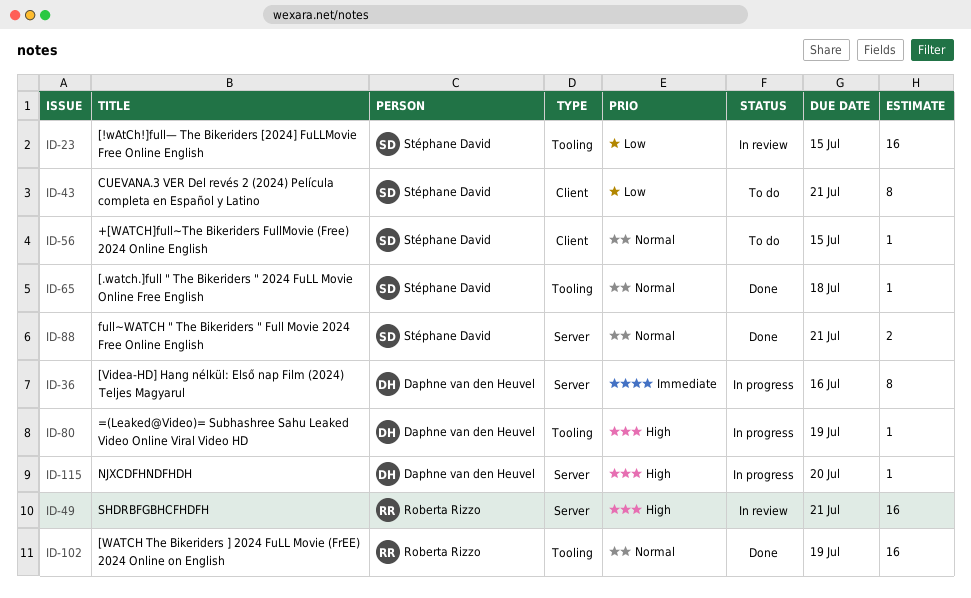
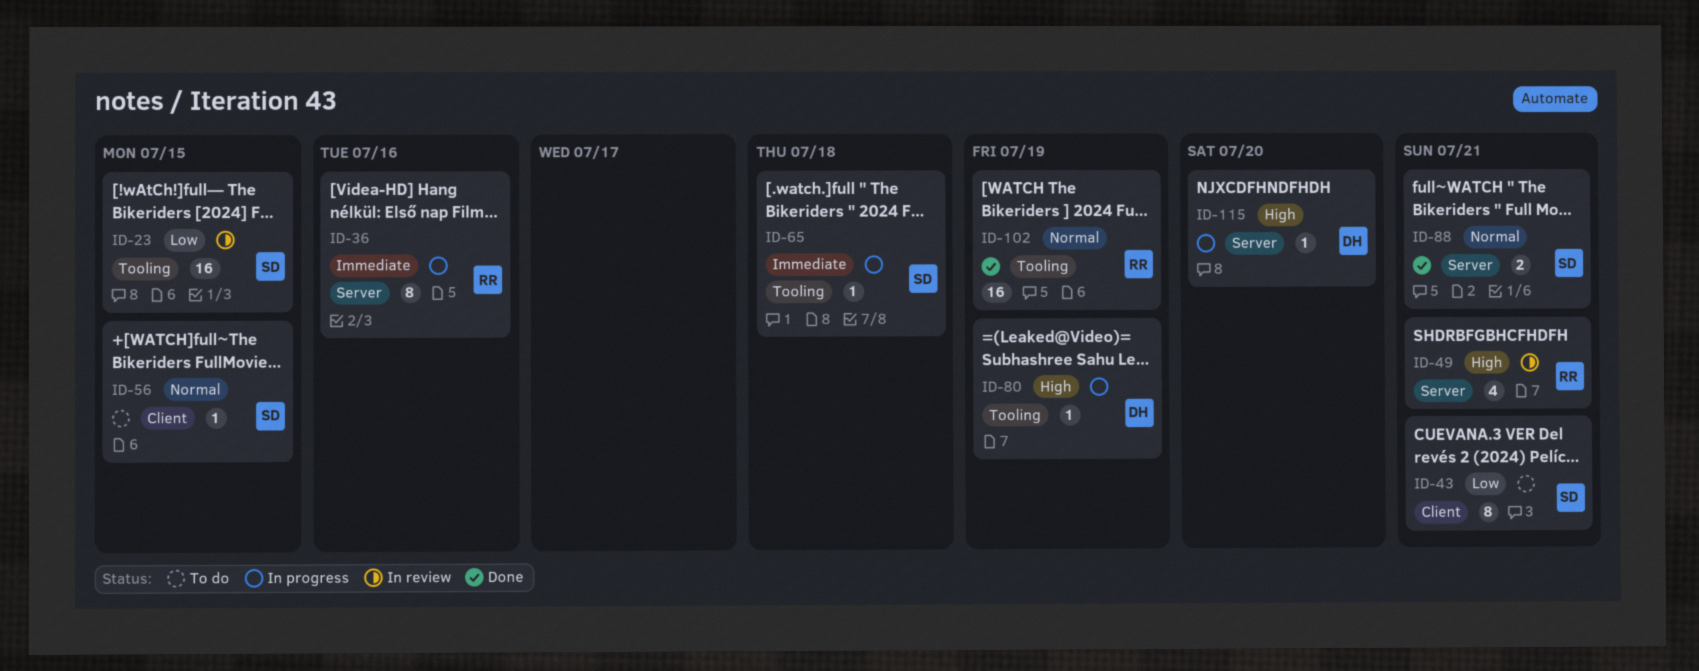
ID-36, owner: Daphne van den Heuvel -> Roberta Rizzo
ID-49, estimate: 16 -> 4
ID-65, status: Done -> In progress
ID-65, priority: Normal -> Immediate

